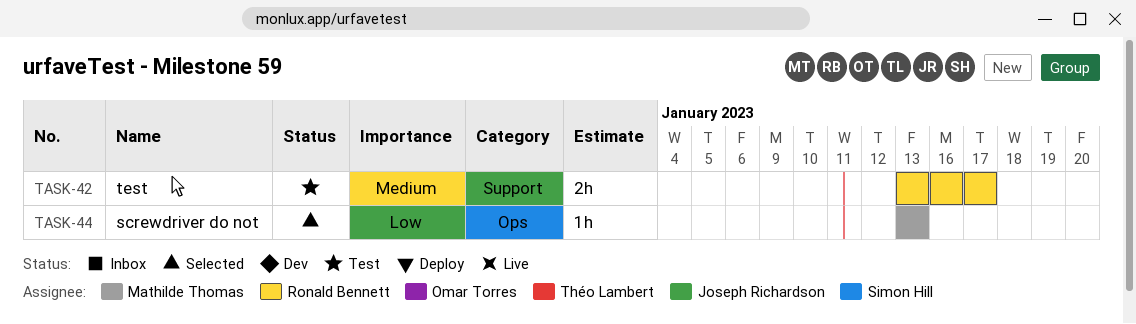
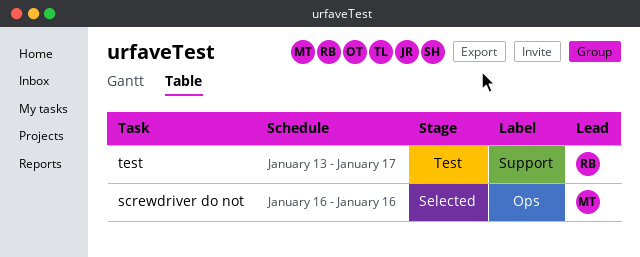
screwdriver do not, start: Jan 13 -> Jan 16
screwdriver do not, due: Jan 13 -> Jan 16

